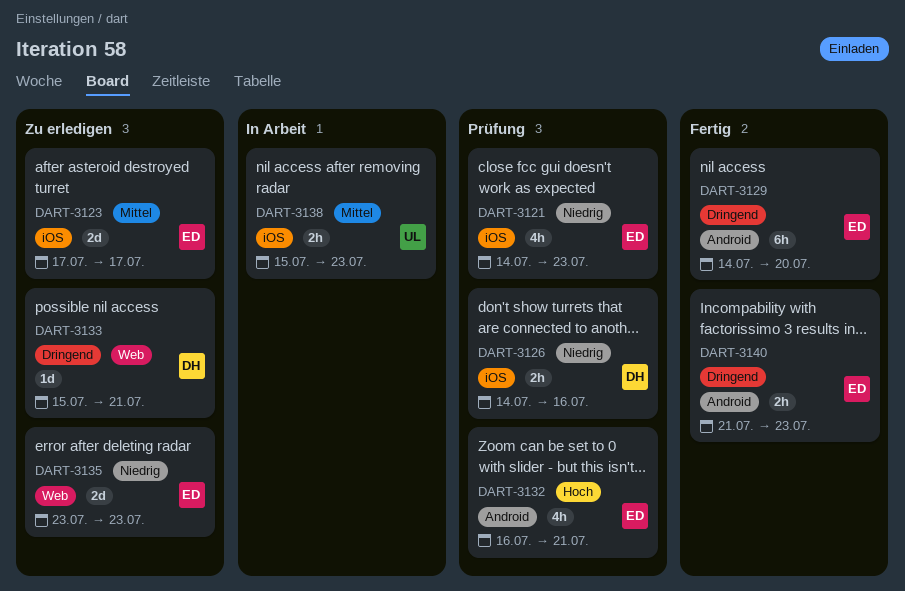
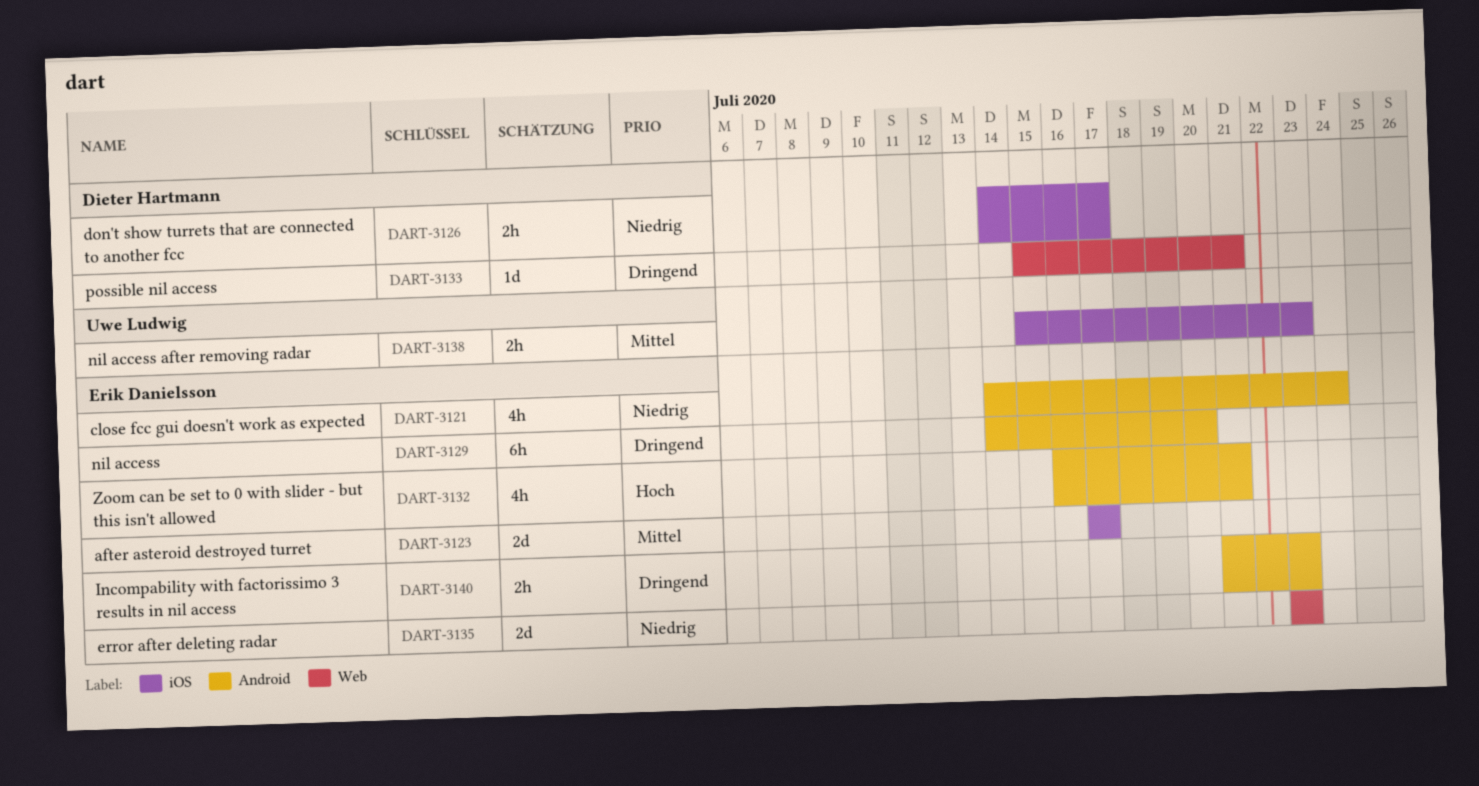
DART-3121, label: iOS -> Android
DART-3121, due: Jul 23 -> Jul 24
DART-3126, due: Jul 16 -> Jul 17

